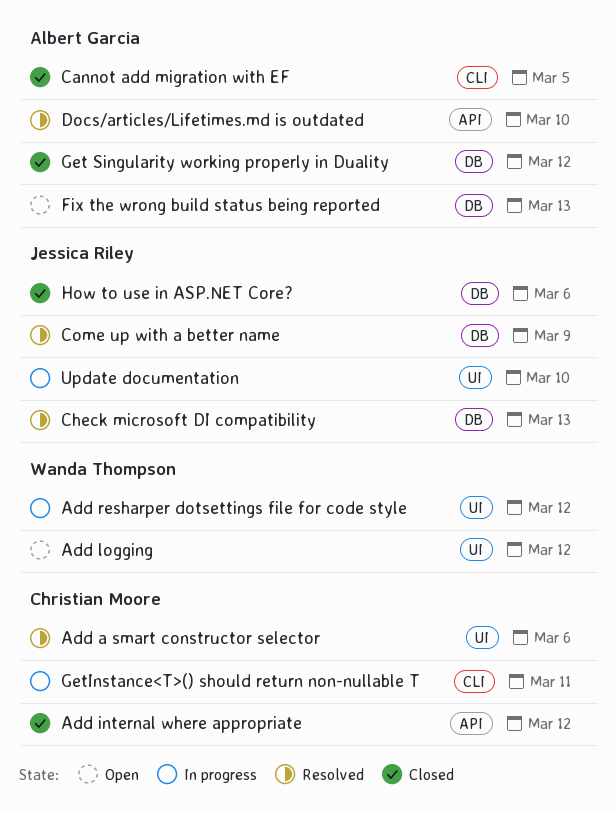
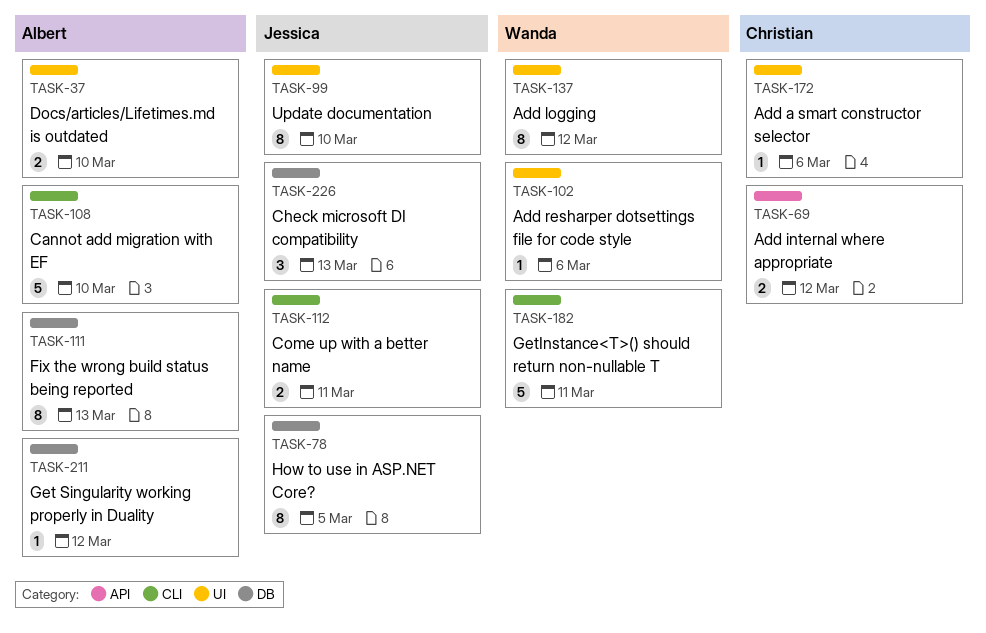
Add resharper dotsettings file for code style, due: Mar 12 -> Mar 6
Cannot add migration with EF, due: Mar 5 -> Mar 10
Come up with a better name, label: DB -> CLI
Come up with a better name, due: Mar 9 -> Mar 11
Docs/articles/Lifetimes.md is outdated, label: API -> UI
GetInstance<T>() should return non-nullable T, owner: Christian Moore -> Wanda Thompson
How to use in ASP.NET Core?, due: Mar 6 -> Mar 5

